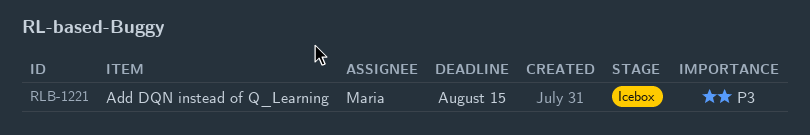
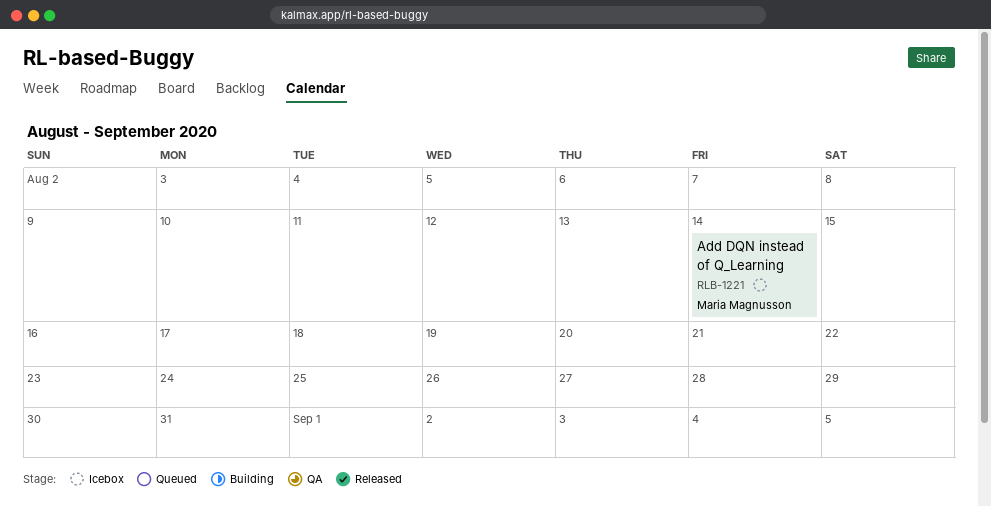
RLB-1221, due: Aug 15 -> Aug 14

